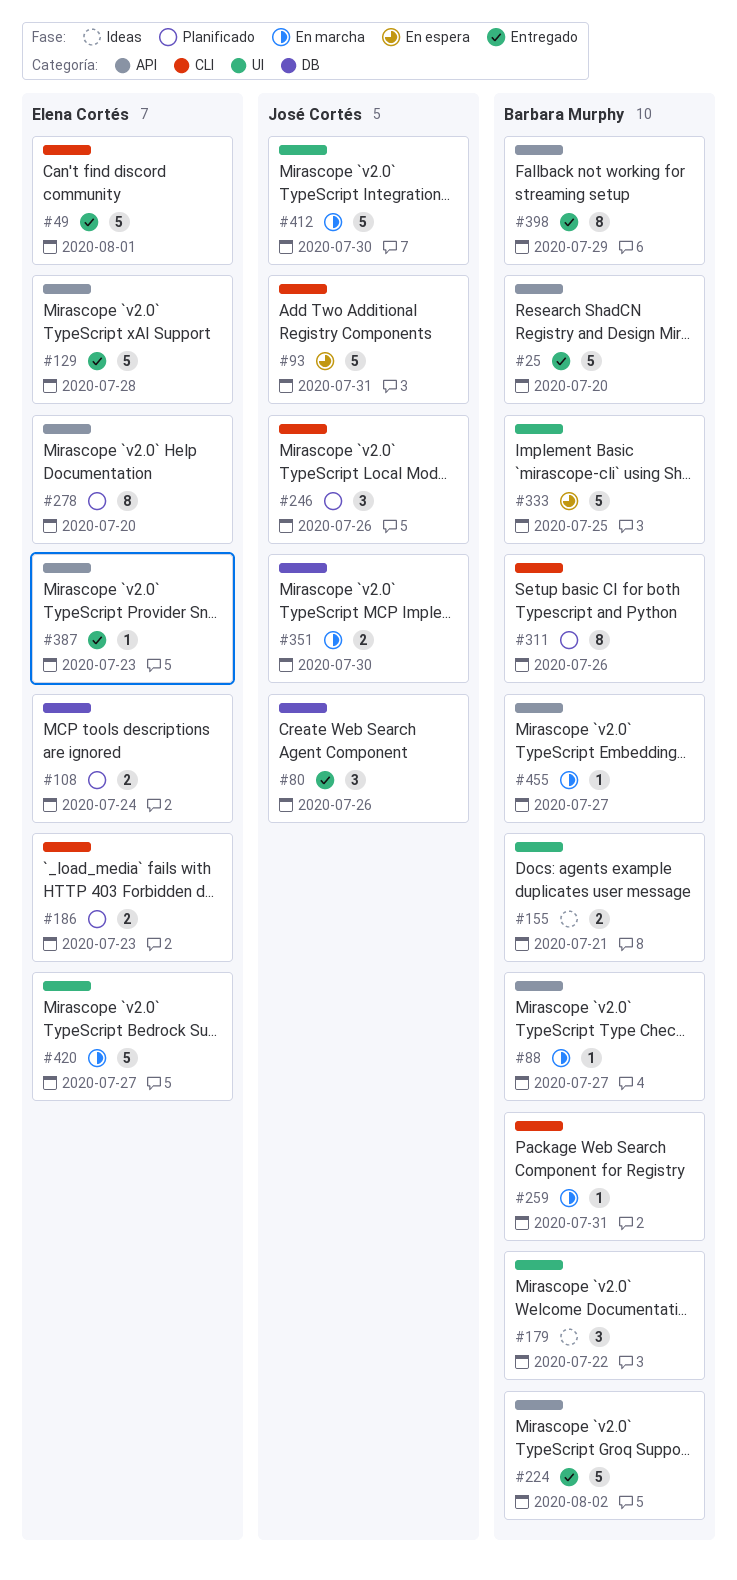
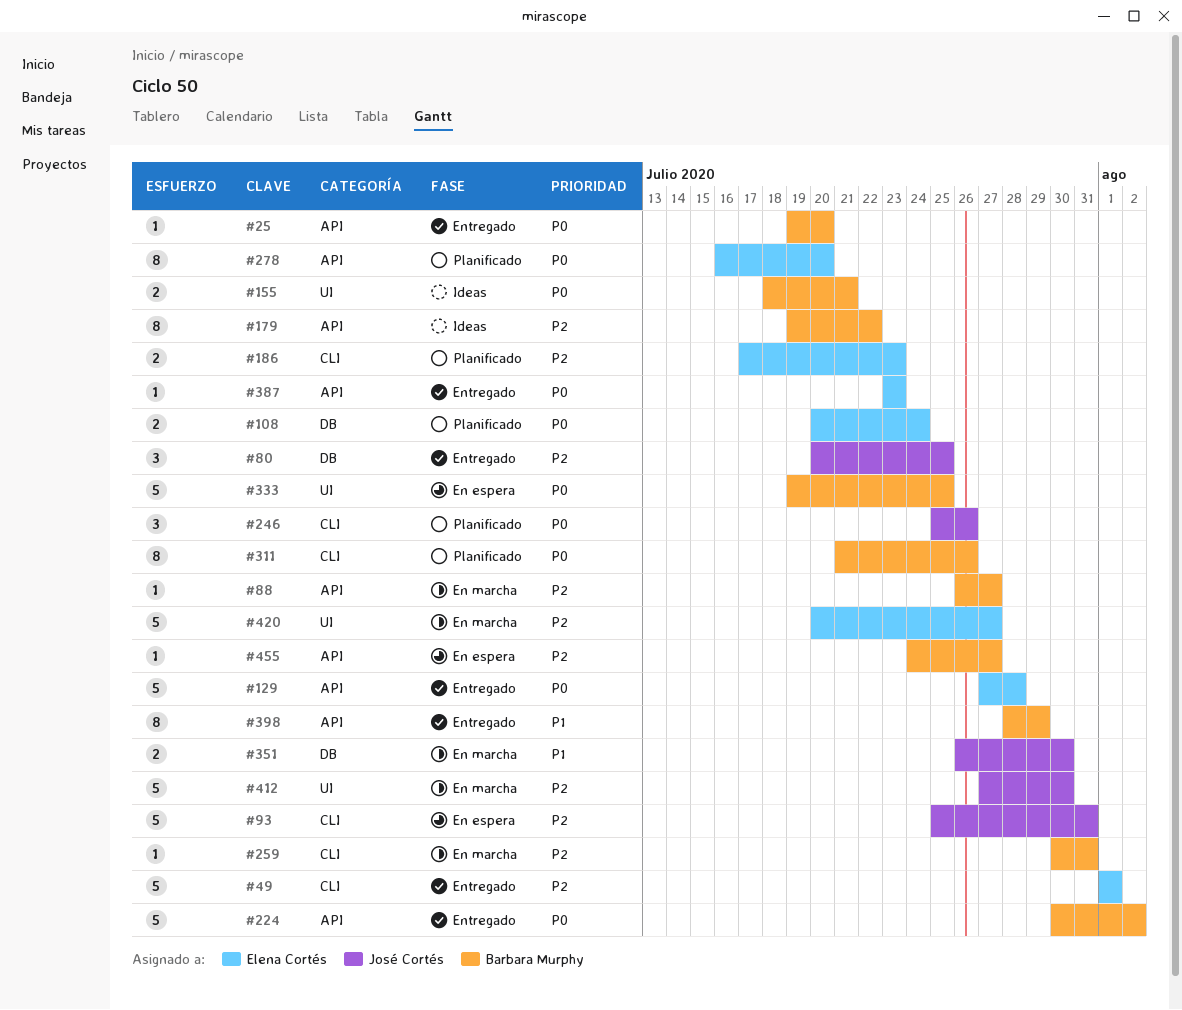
#25, estimate: 5 -> 1
#80, due: Jul 26 -> Jul 25
#179, label: UI -> API
#179, estimate: 3 -> 8
#455, status: En marcha -> En espera

